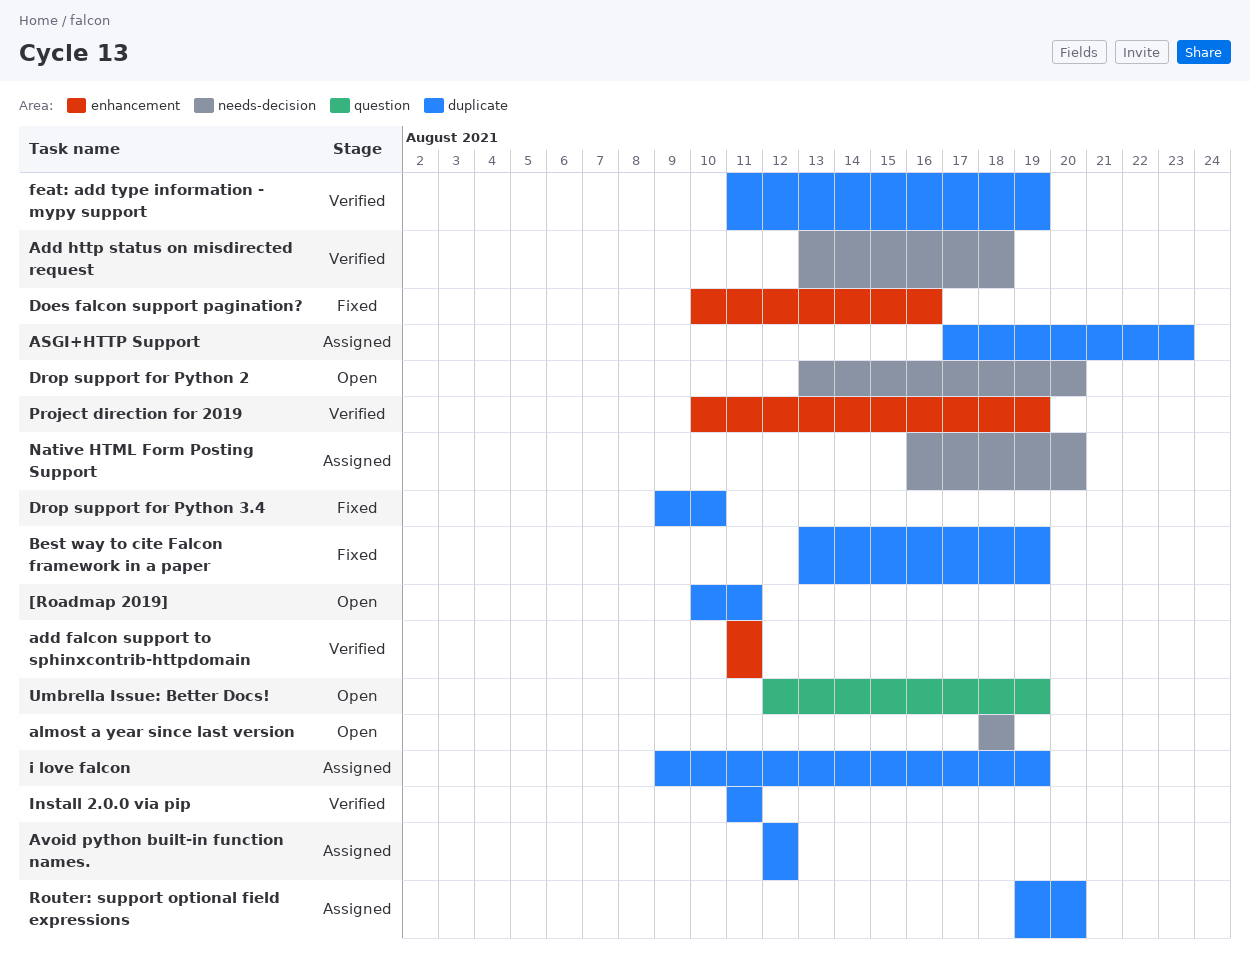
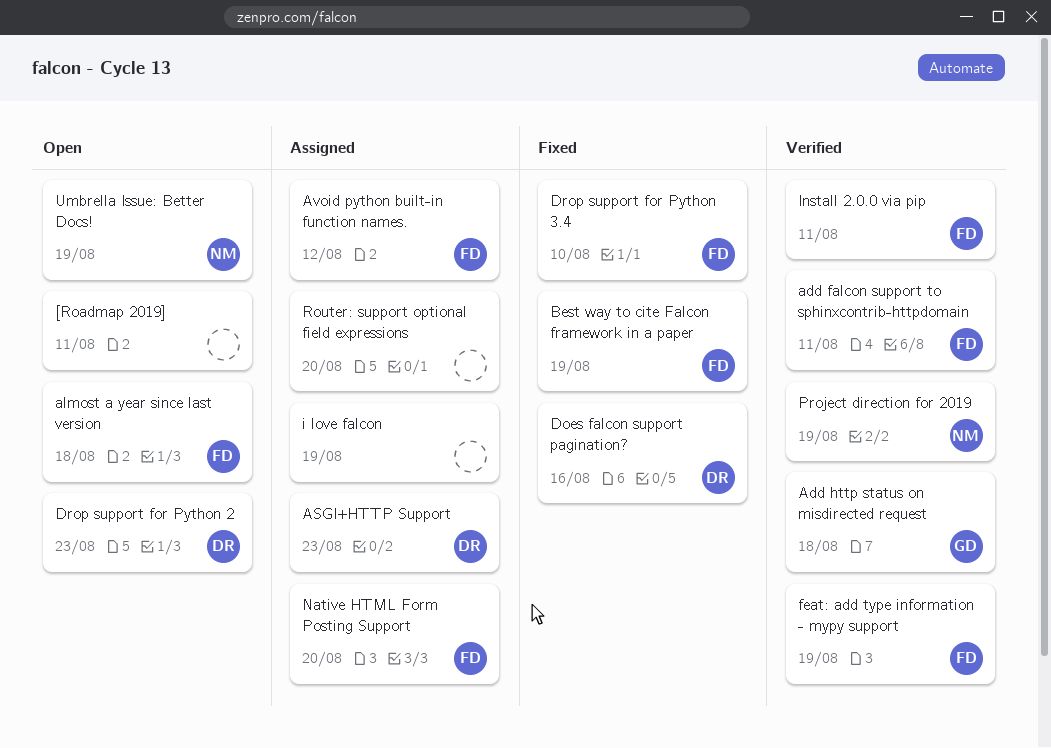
Drop support for Python 2, due: Aug 20 -> Aug 23

